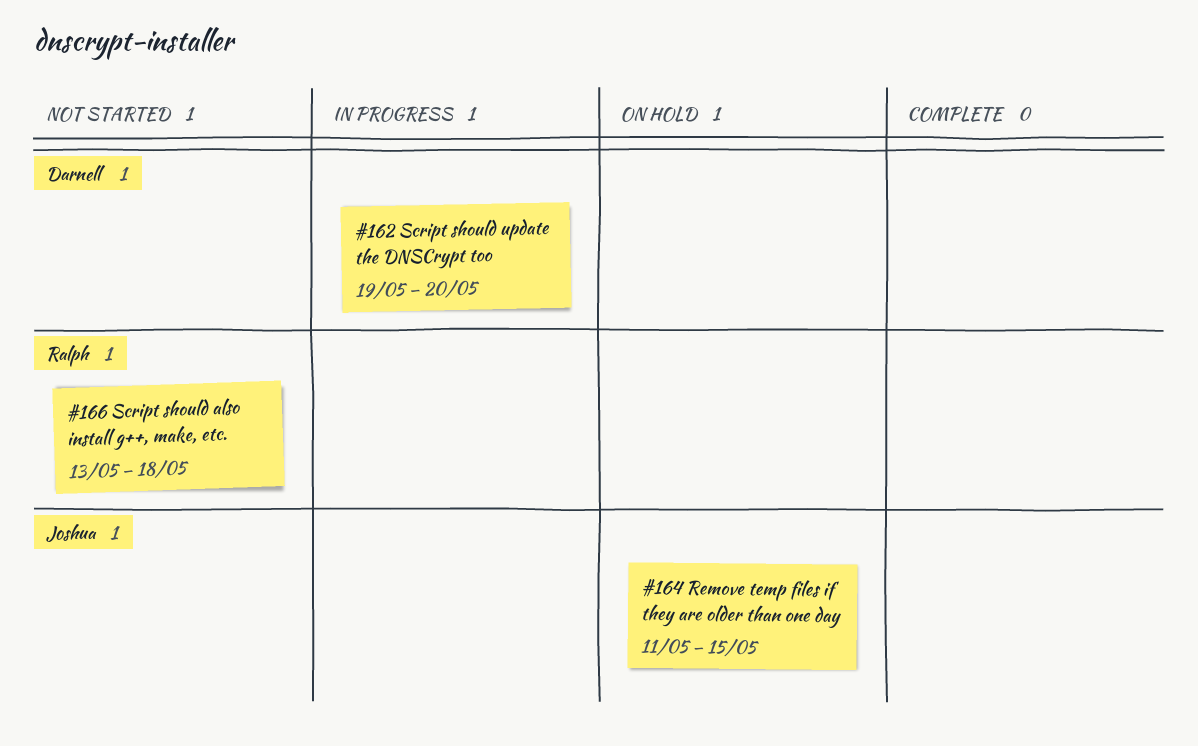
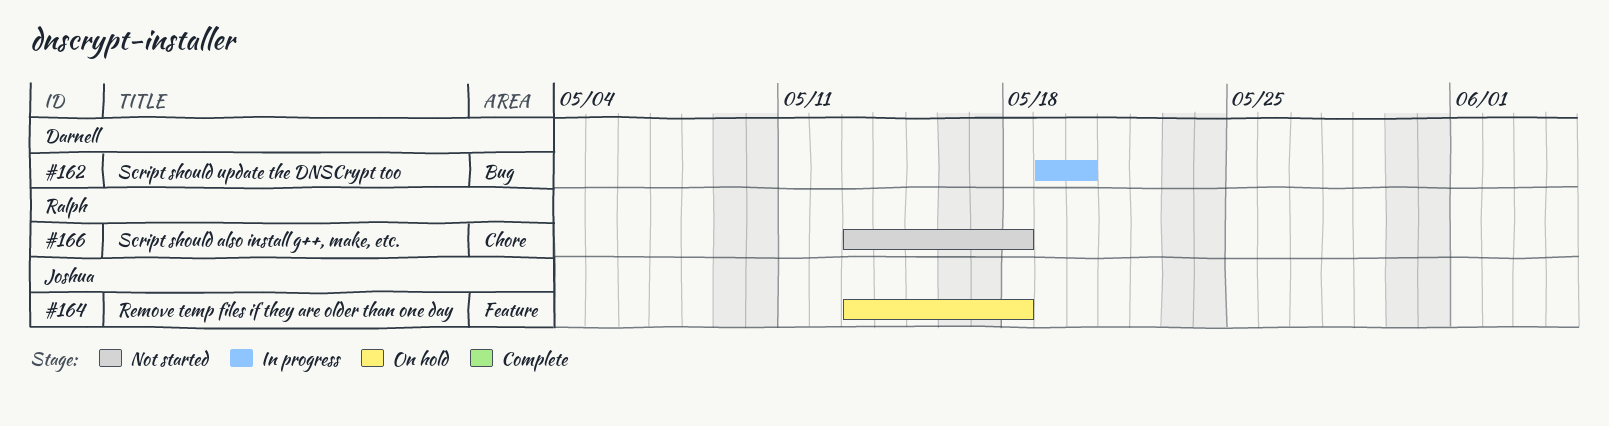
#164, start: May 11 -> May 13
#164, due: May 15 -> May 18

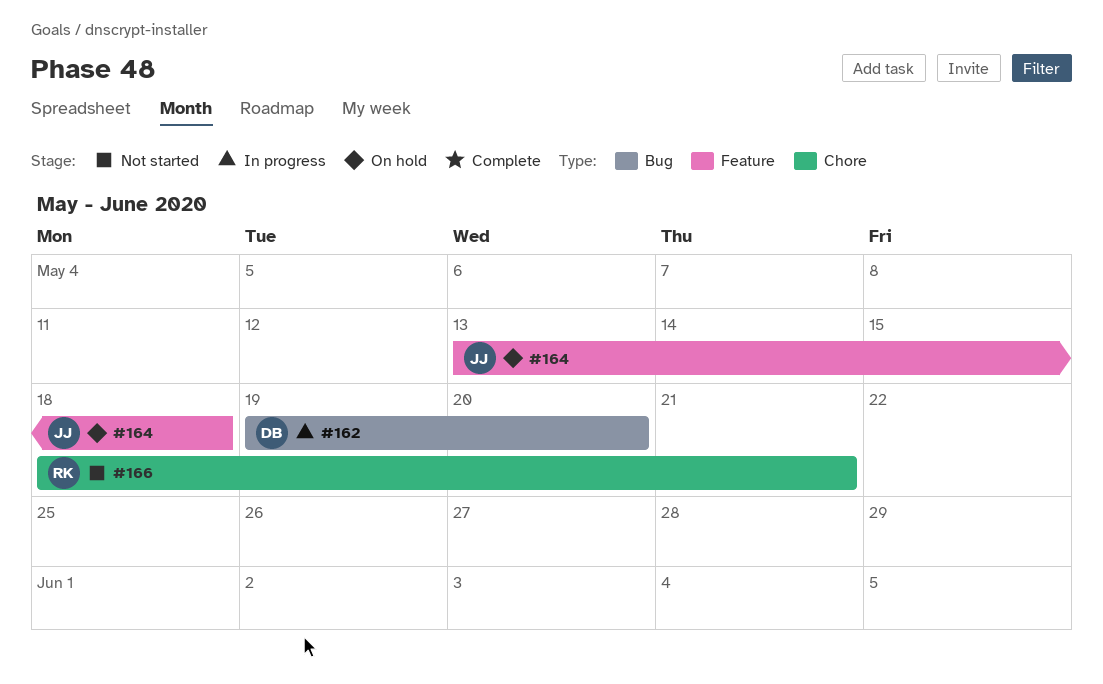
#166, start: May 13 -> May 18
#166, due: May 18 -> May 21

